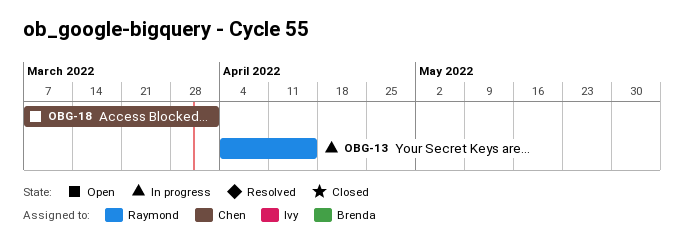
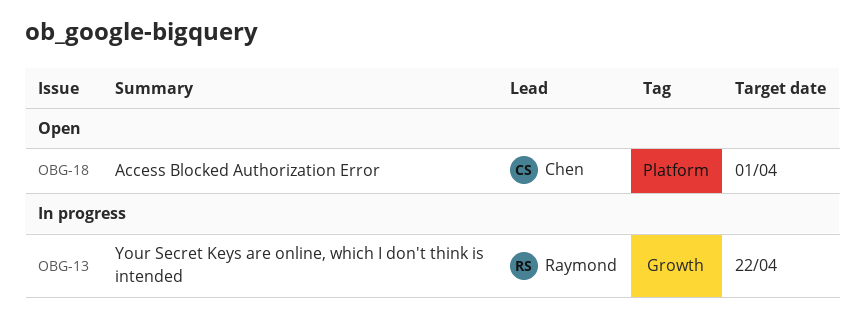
OBG-13, due: Apr 15 -> Apr 22

